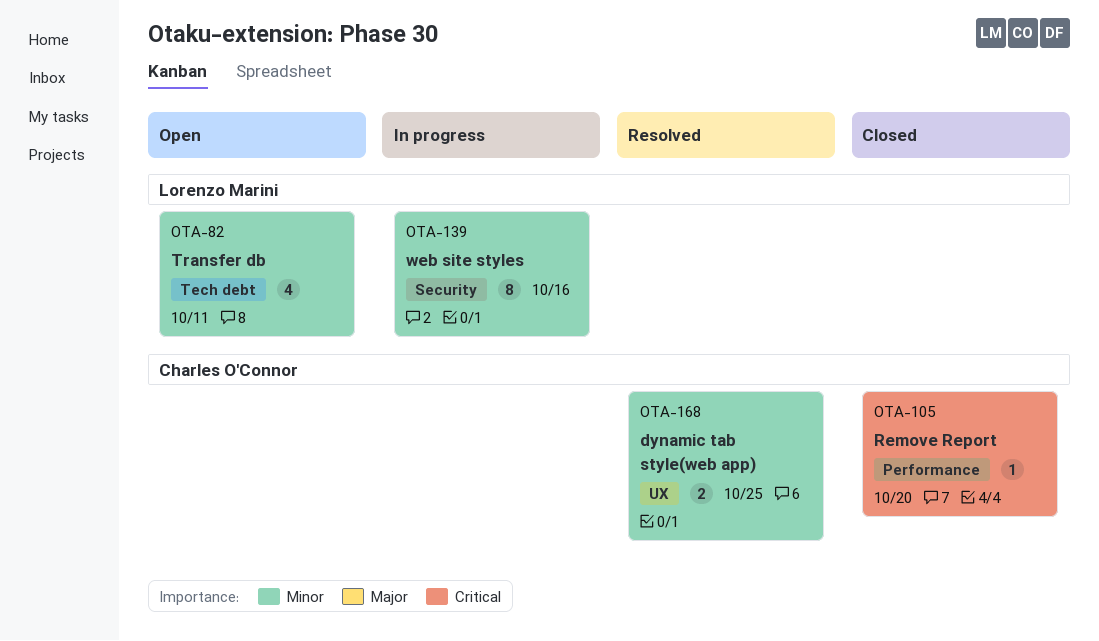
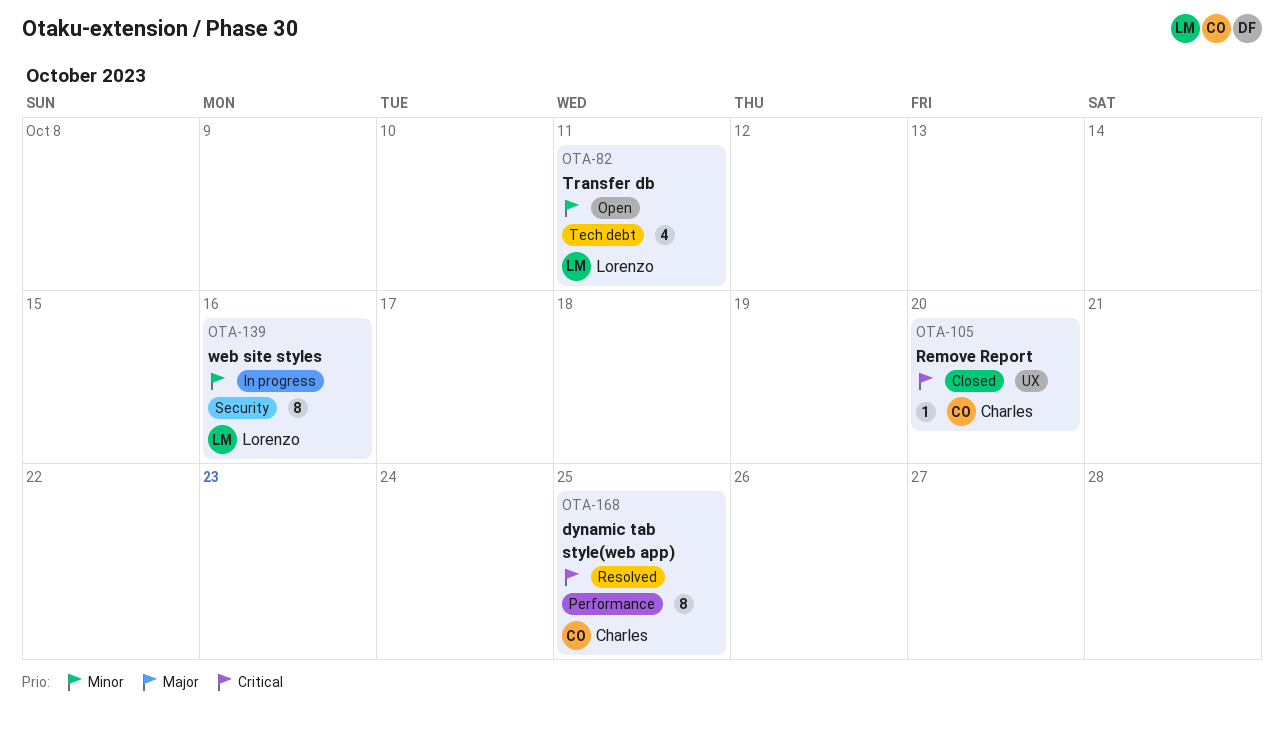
OTA-105, label: Performance -> UX
OTA-168, priority: Minor -> Critical
OTA-168, label: UX -> Performance
OTA-168, estimate: 2 -> 8

